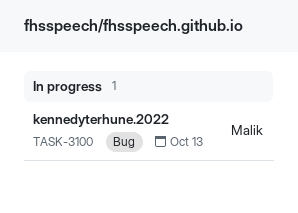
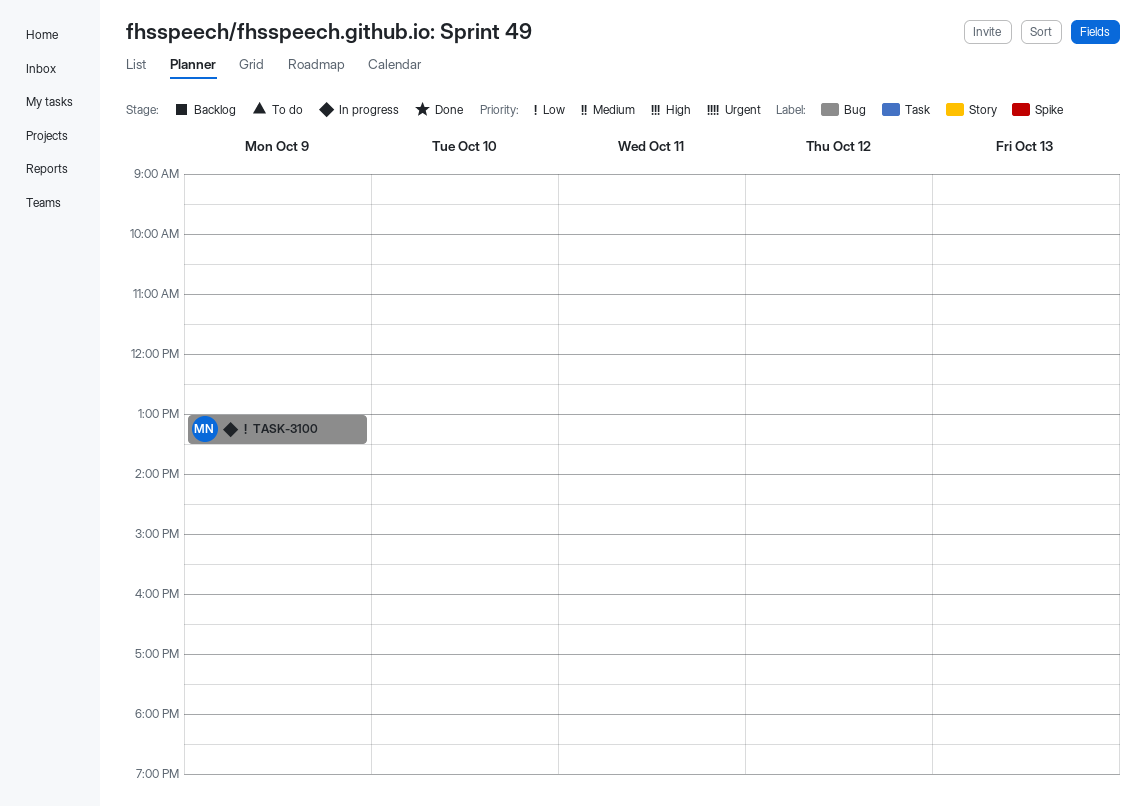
TASK-3100, day: Oct 13 -> Oct 9

